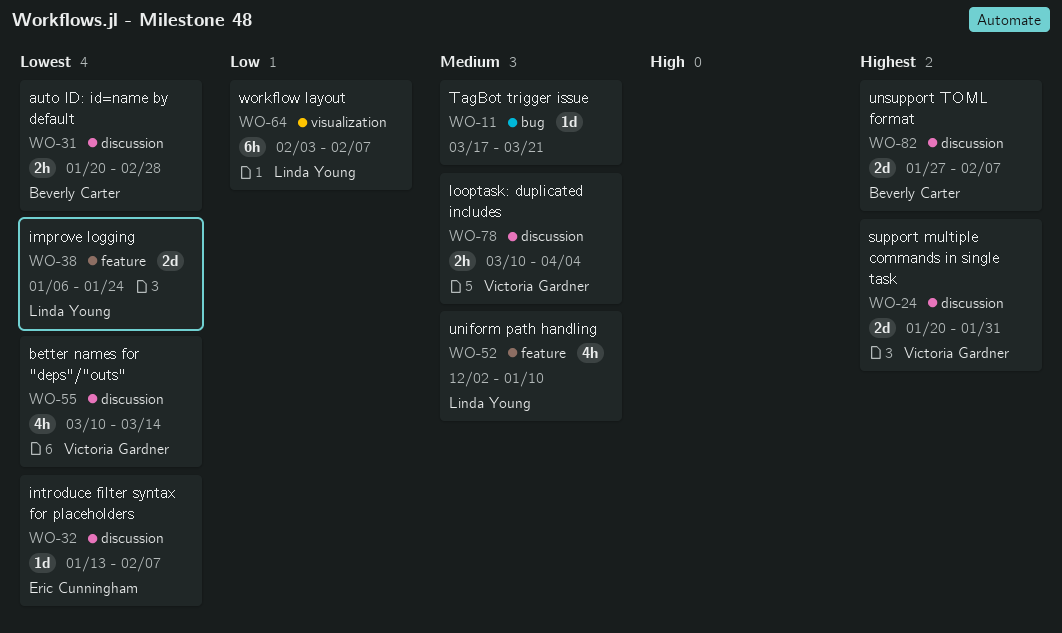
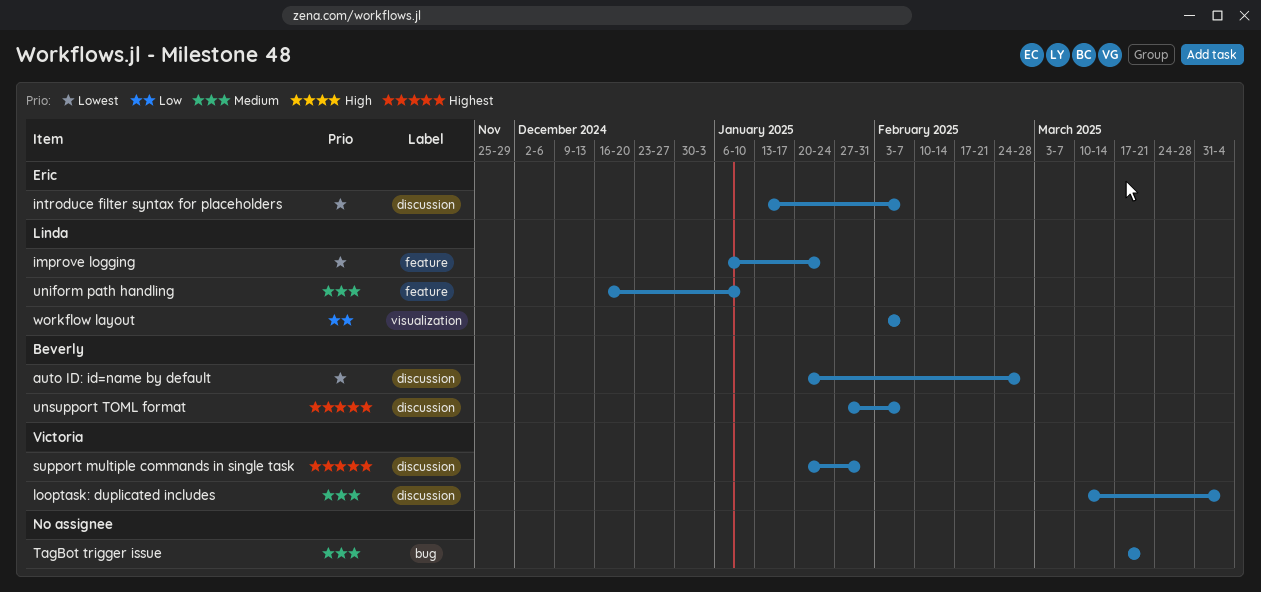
better names for "deps"/"outs": present -> none
uniform path handling, start: Dec 2 -> Dec 16

